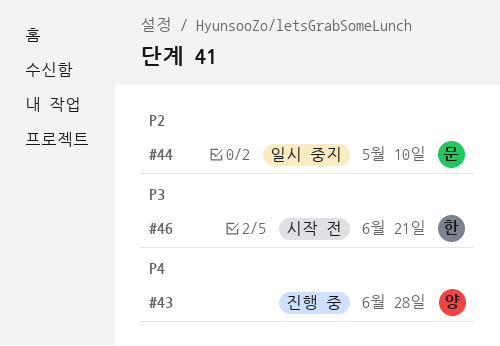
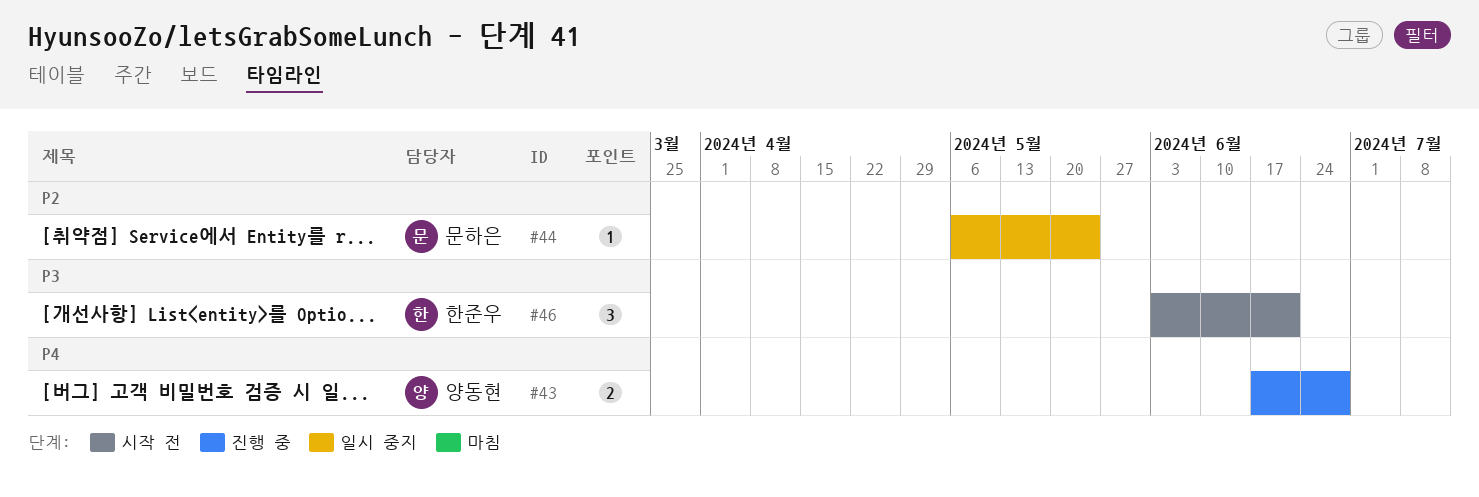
#44, due: May 10 -> May 24

